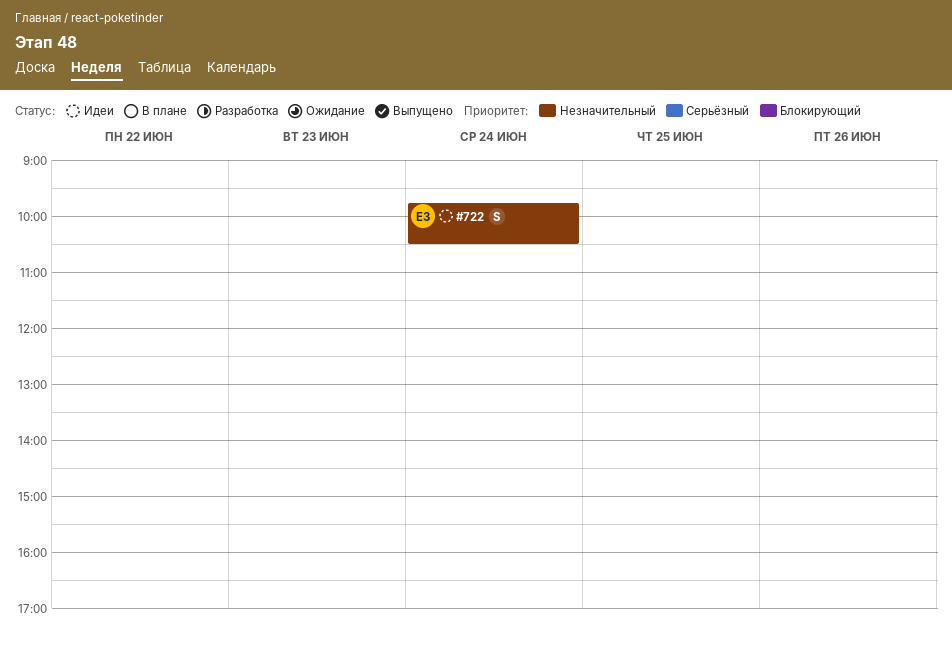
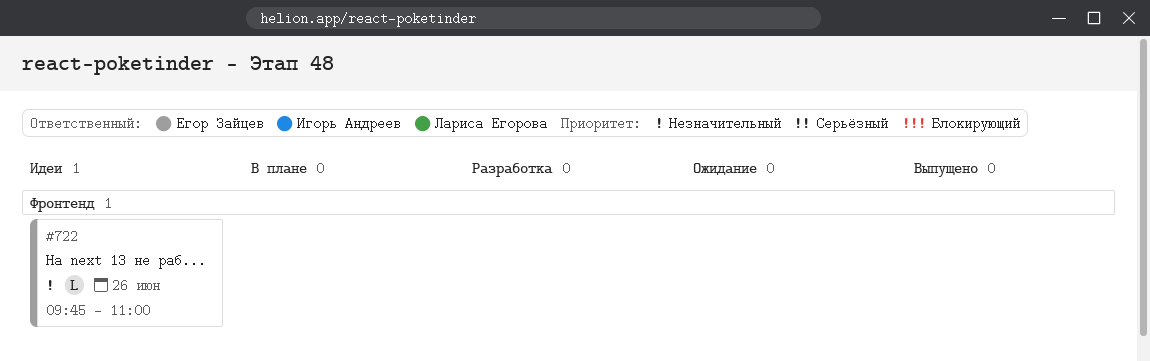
#722, estimate: S -> L
#722, day: Jun 24 -> Jun 26
#722, ends: 10:30 -> 11:00

